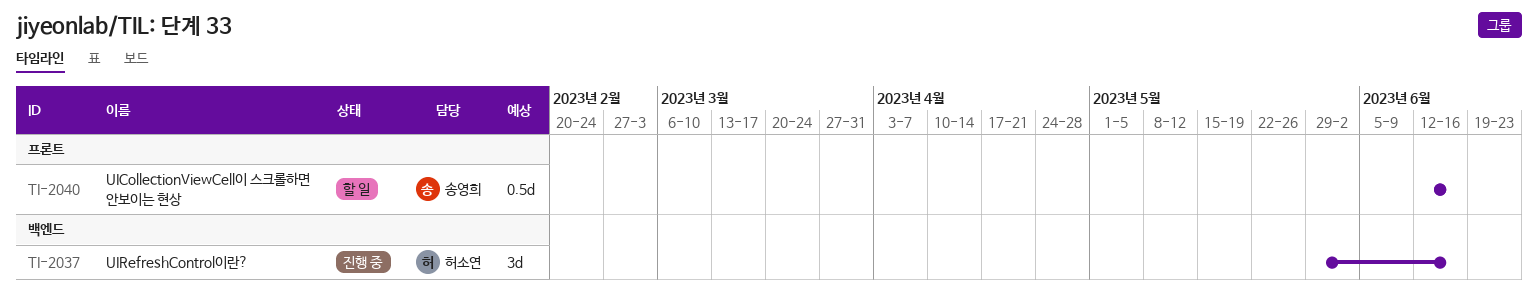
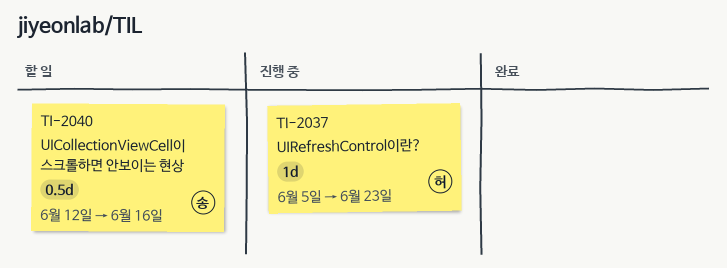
TI-2037, estimate: 3d -> 1d
TI-2037, start: May 29 -> Jun 5
TI-2037, due: Jun 16 -> Jun 23

